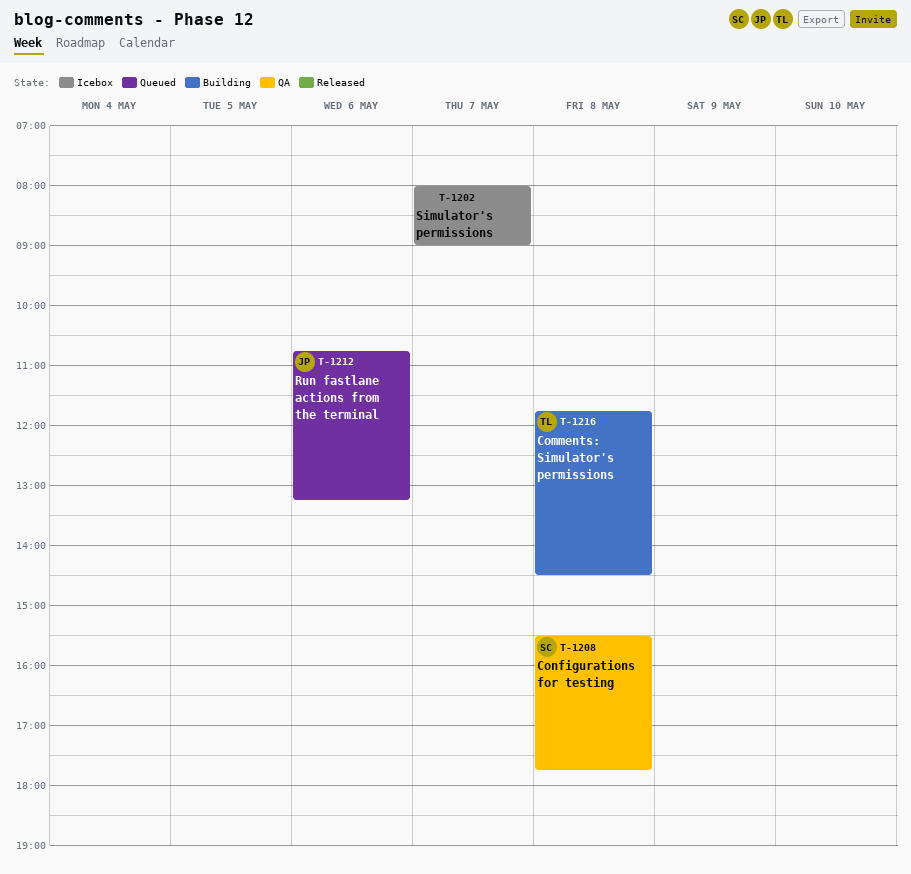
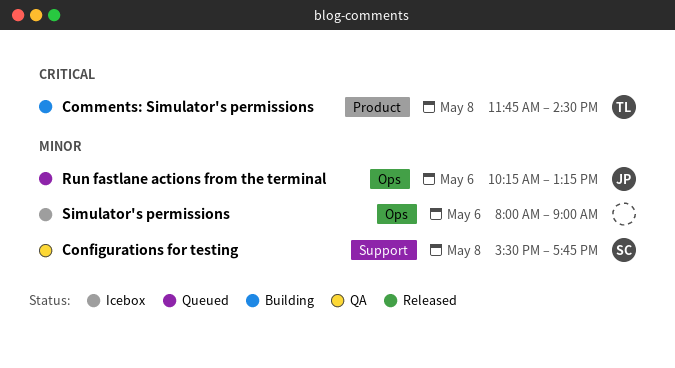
Run fastlane actions from the terminal, begins: 10:45 -> 10:15
Simulator's permissions, day: May 7 -> May 6

